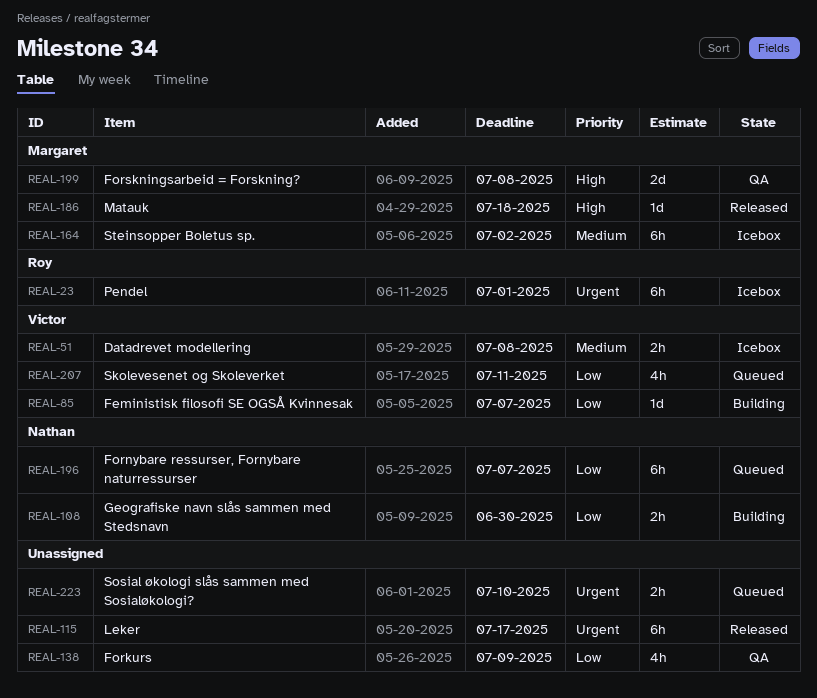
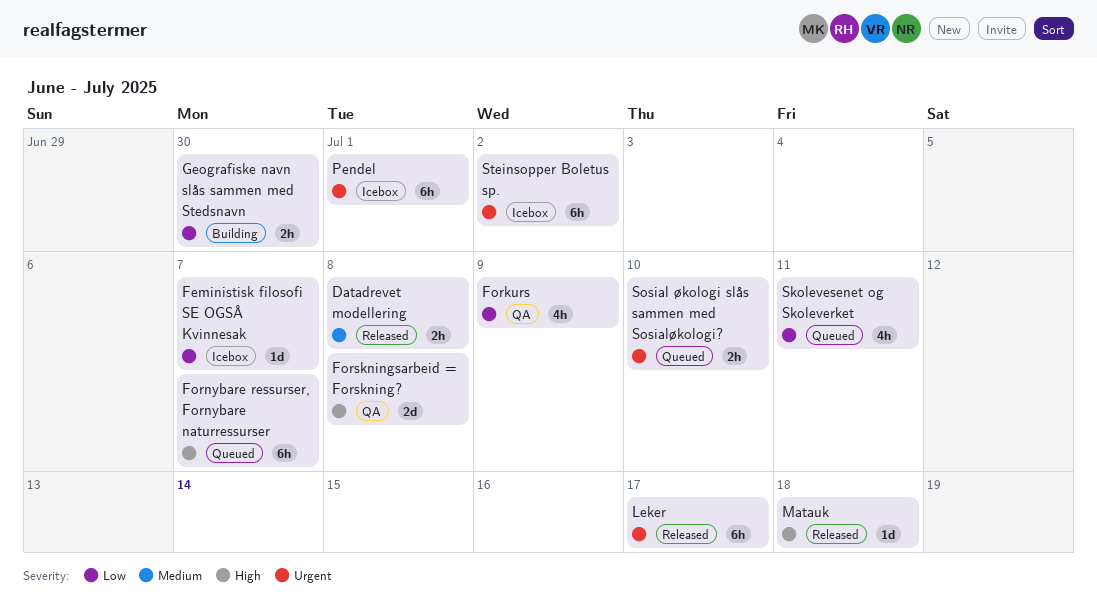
Datadrevet modellering, status: Icebox -> Released
Feministisk filosofi SE OGSÅ Kvinnesak, status: Building -> Icebox
Fornybare ressurser, Fornybare naturressurser, priority: Low -> High
Steinsopper Boletus sp., priority: Medium -> Urgent

